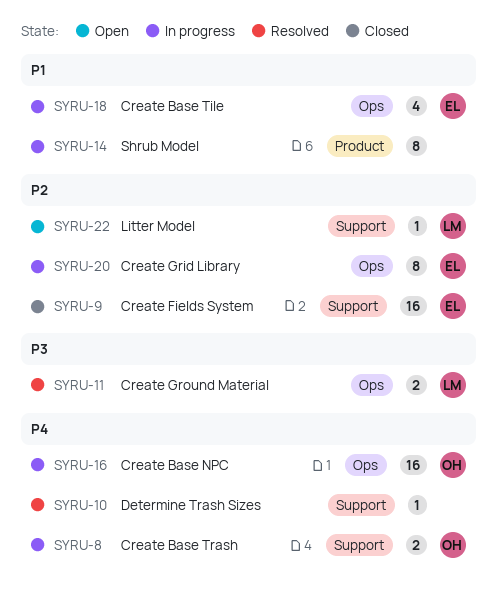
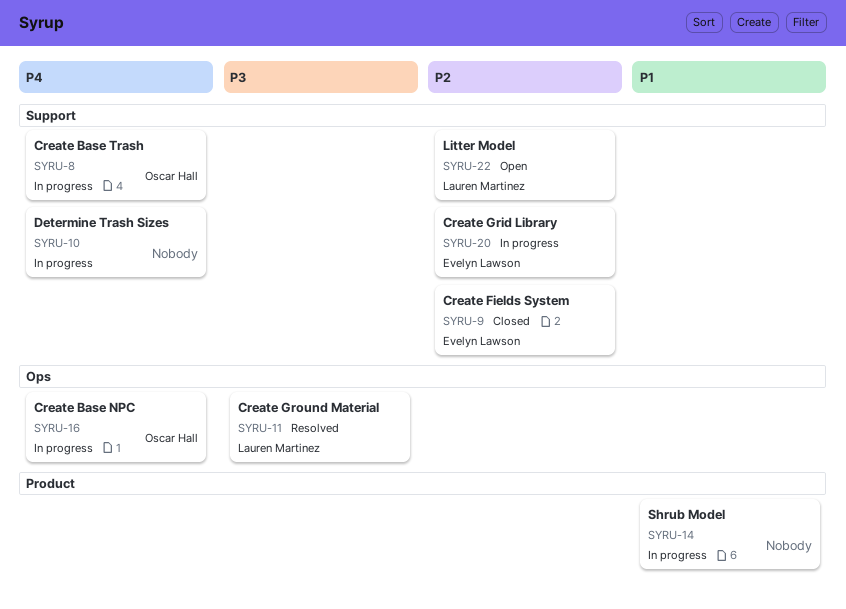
SYRU-10, status: Resolved -> In progress
SYRU-18: present -> none
SYRU-20, label: Ops -> Support

